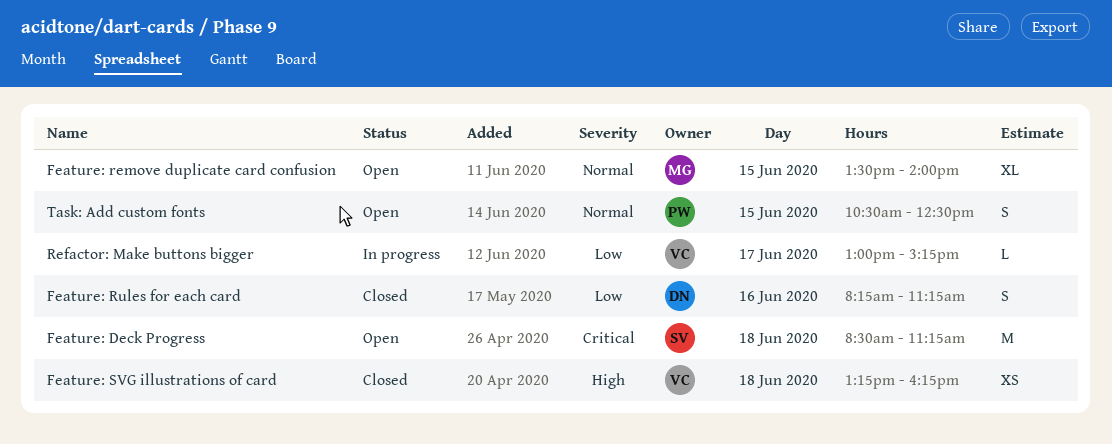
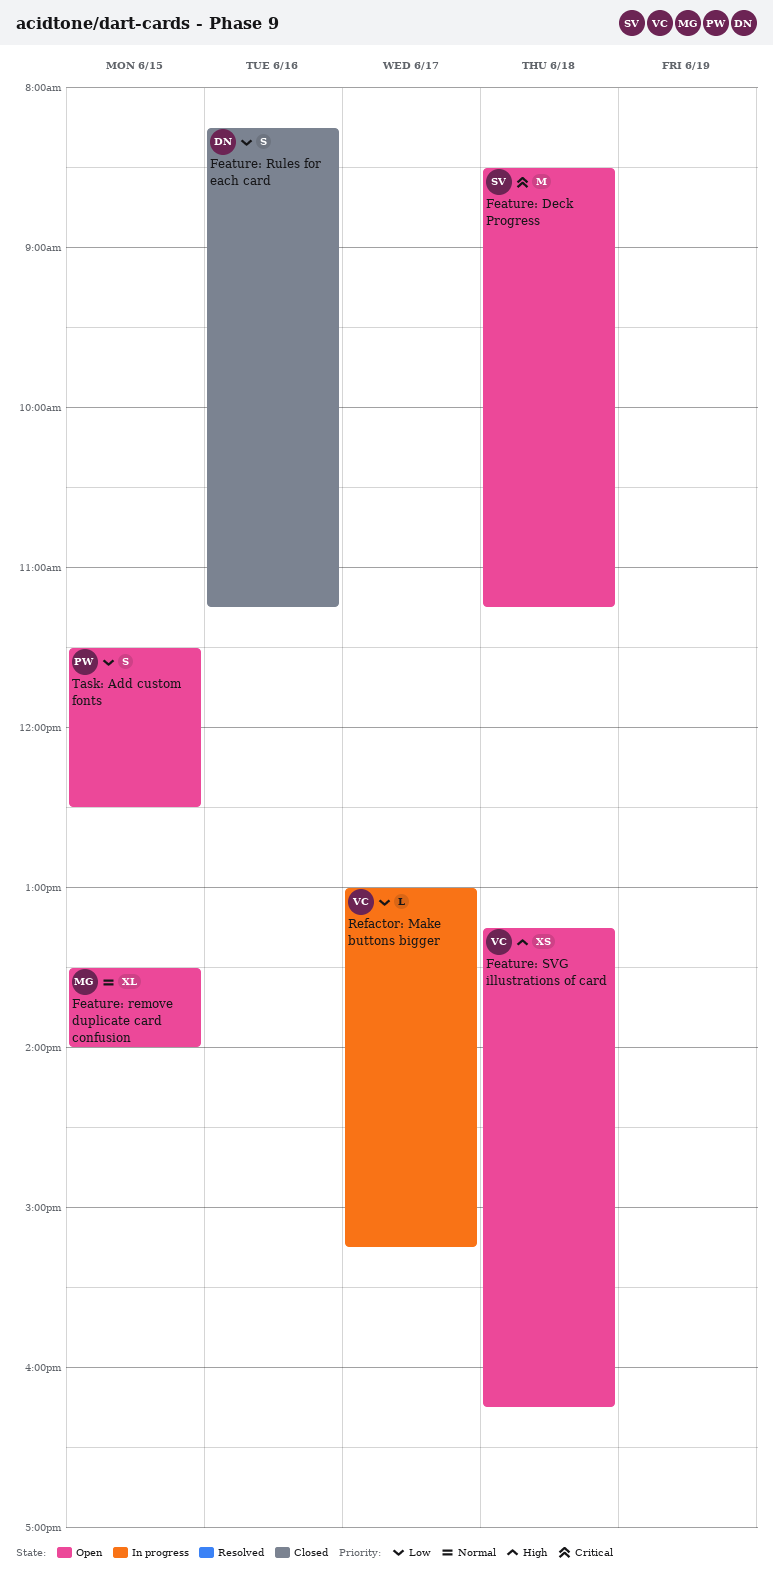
Feature: SVG illustrations of card, status: Closed -> Open
Task: Add custom fonts, priority: Normal -> Low
Task: Add custom fonts, begins: 10:30 -> 11:30

